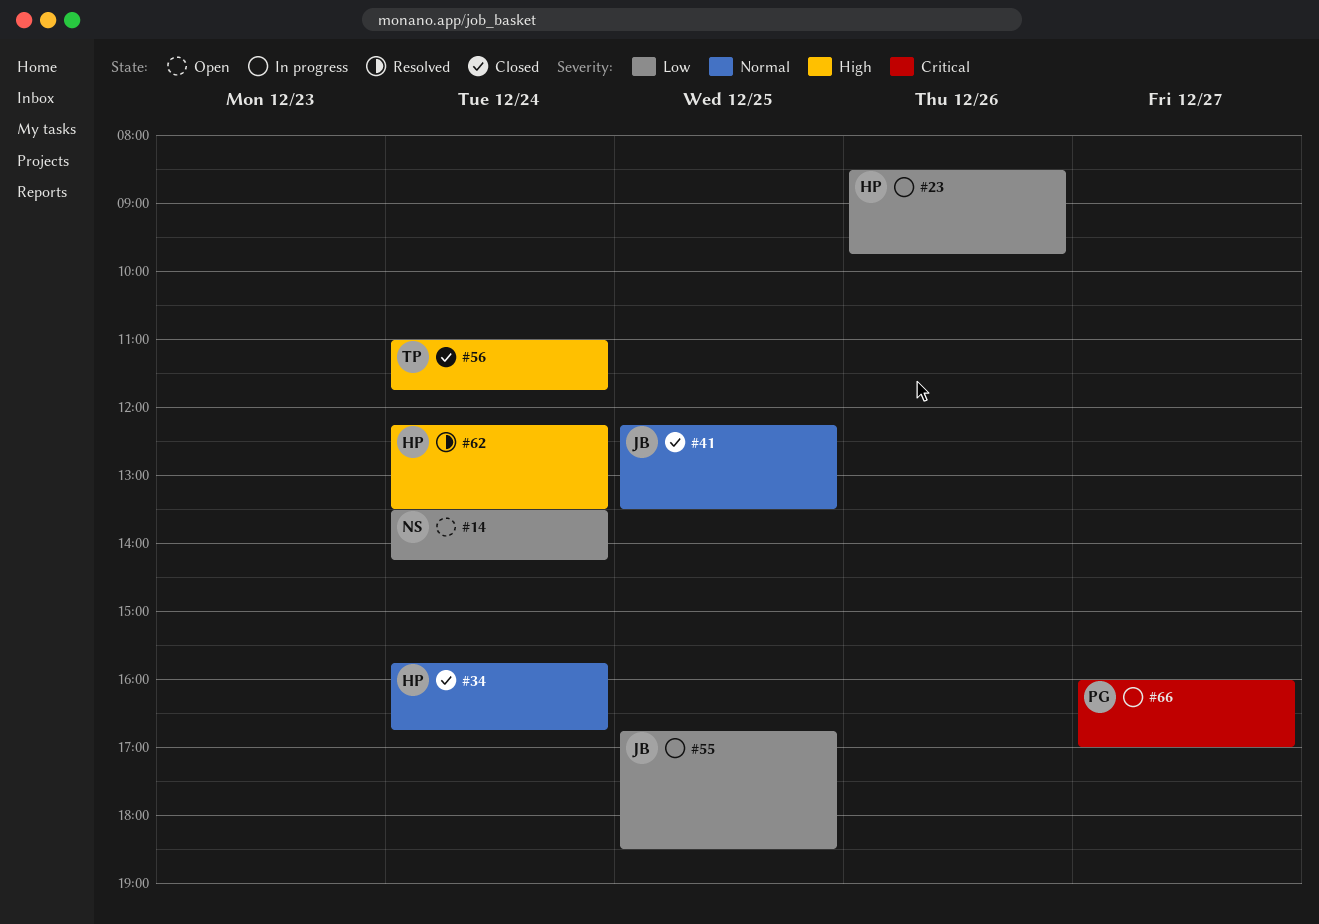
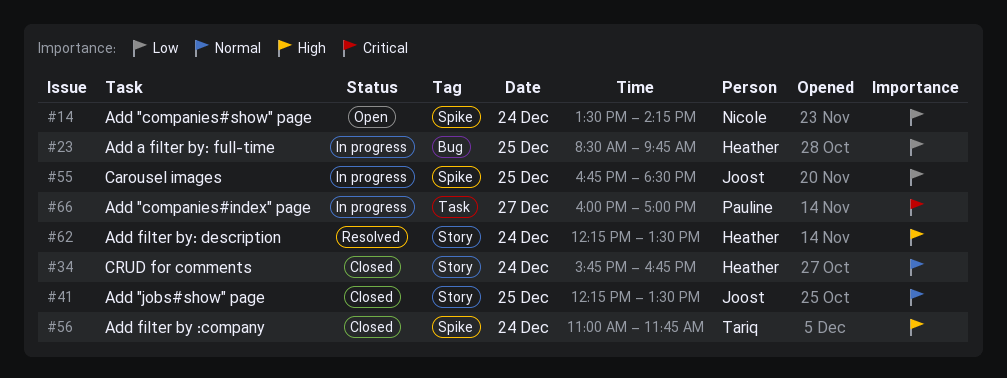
#23, day: Dec 26 -> Dec 25

